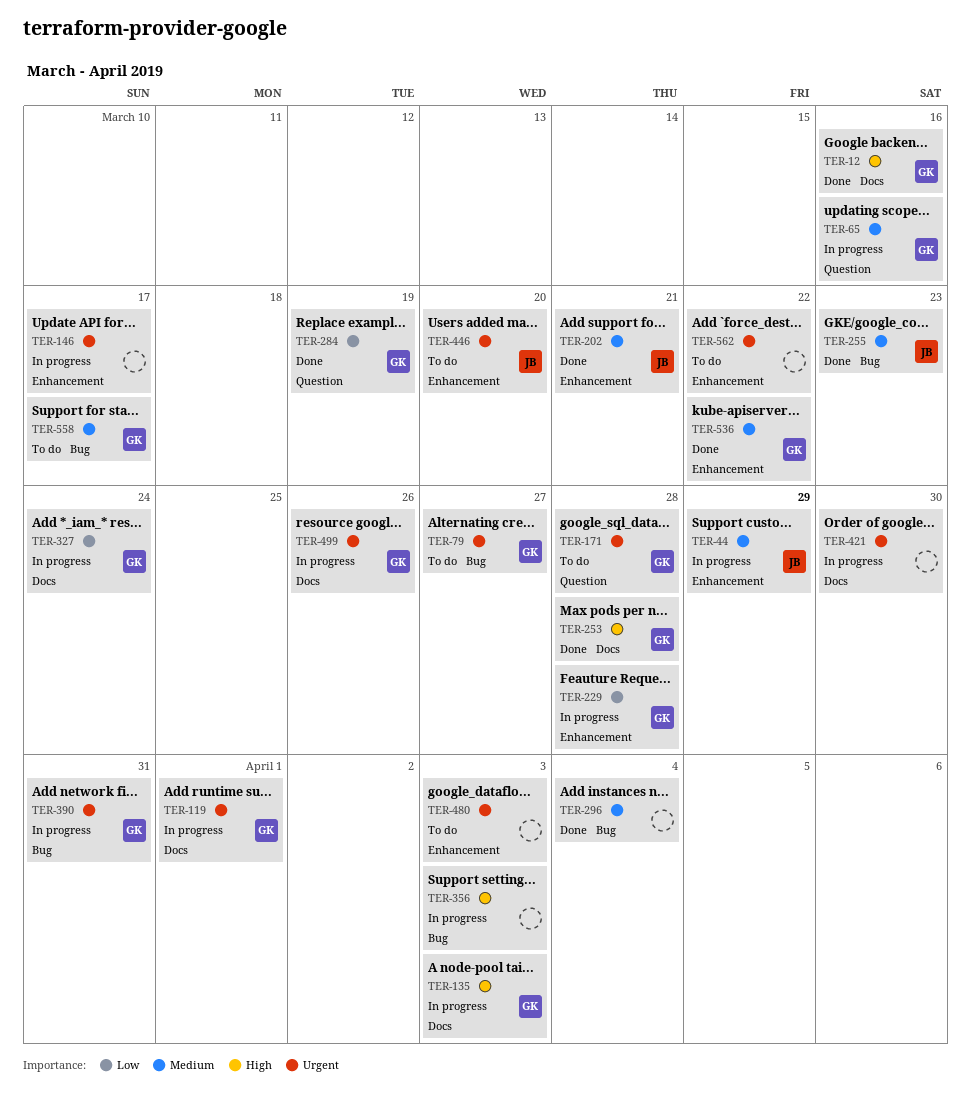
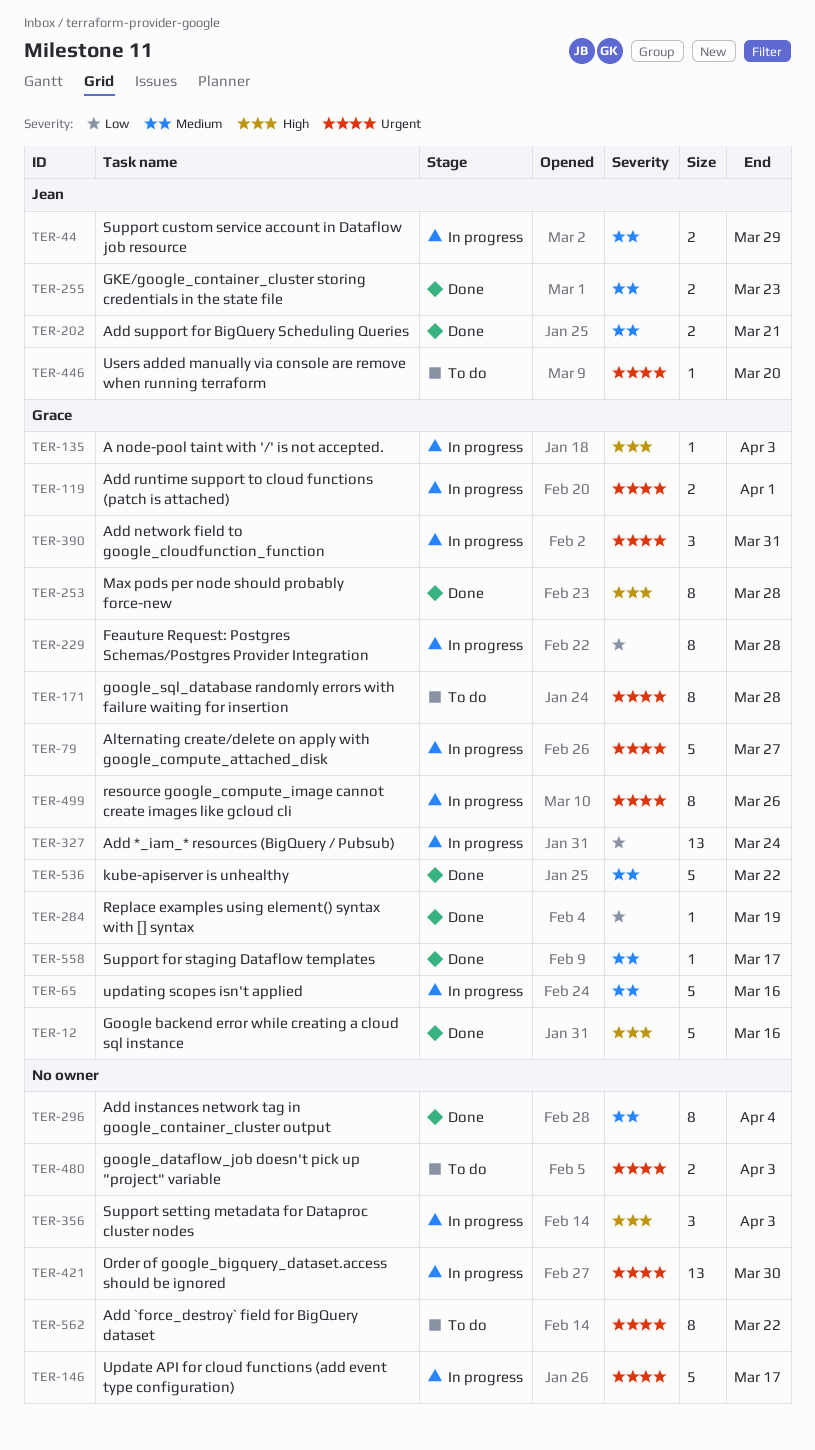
TER-79, status: To do -> In progress
TER-558, status: To do -> Done

